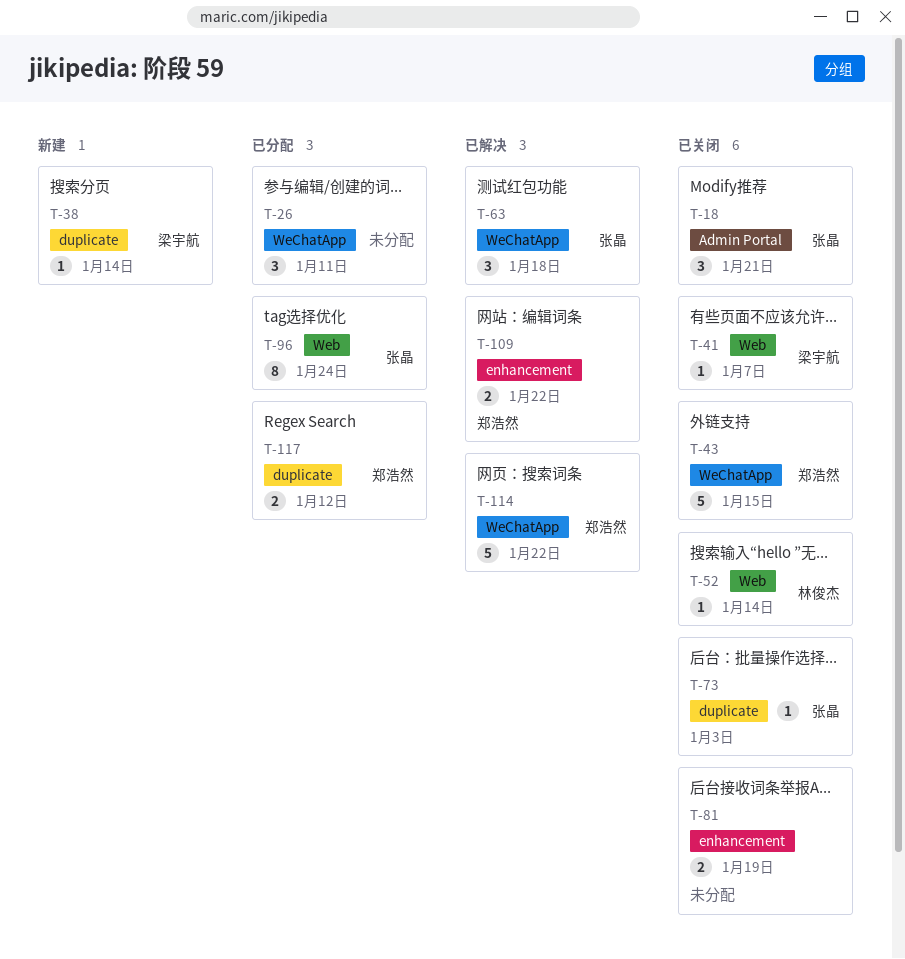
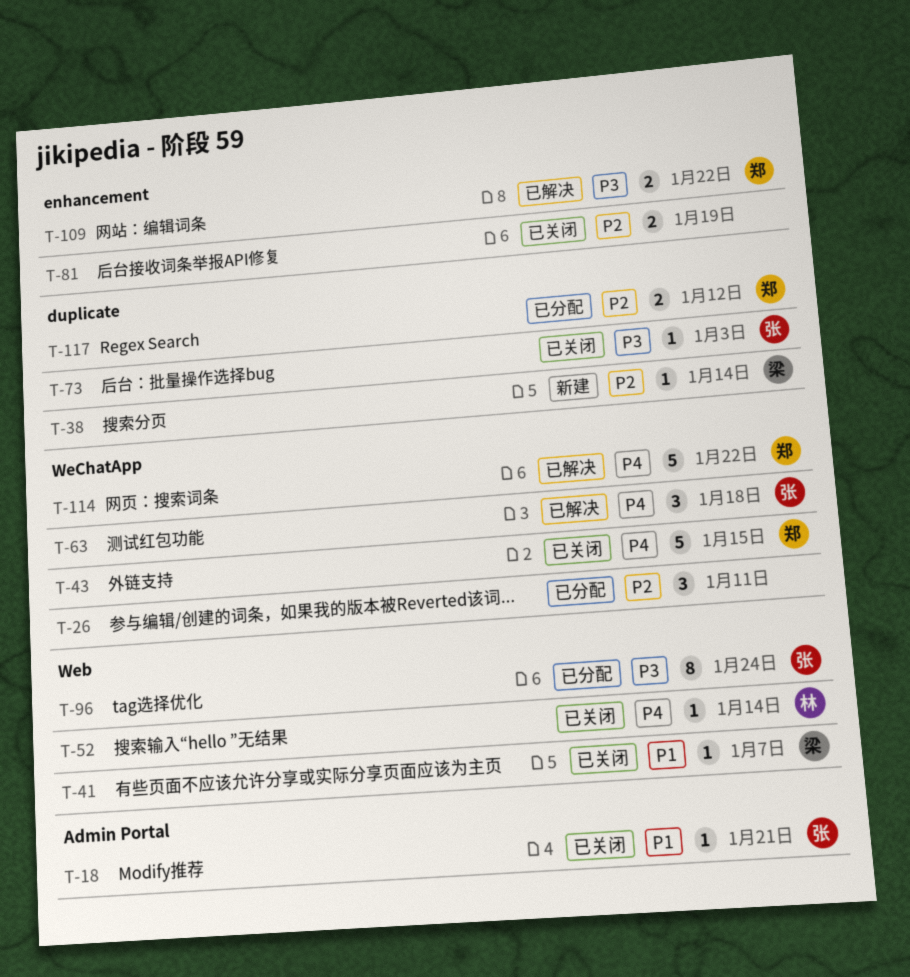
T-18, estimate: 3 -> 1

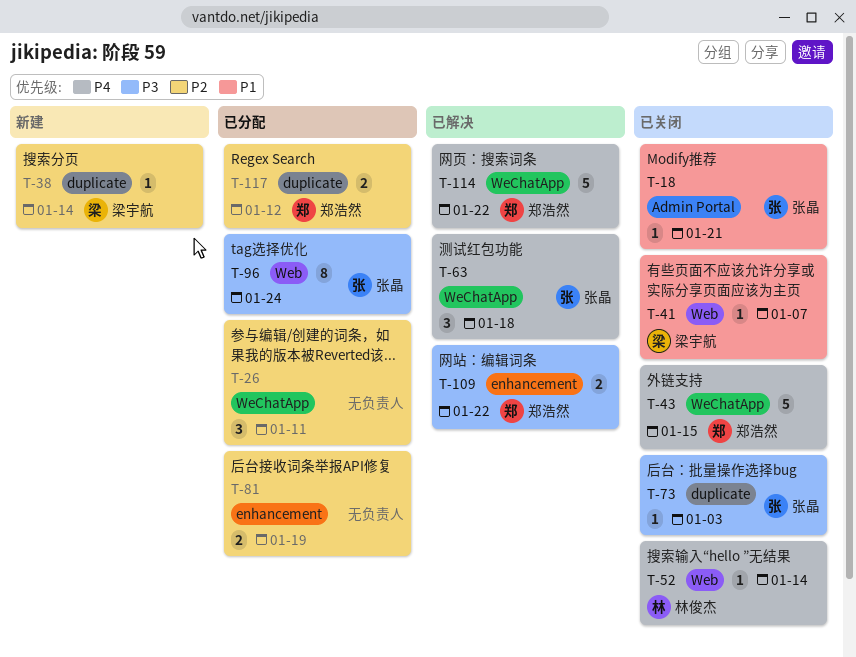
T-81, status: 已关闭 -> 已分配

